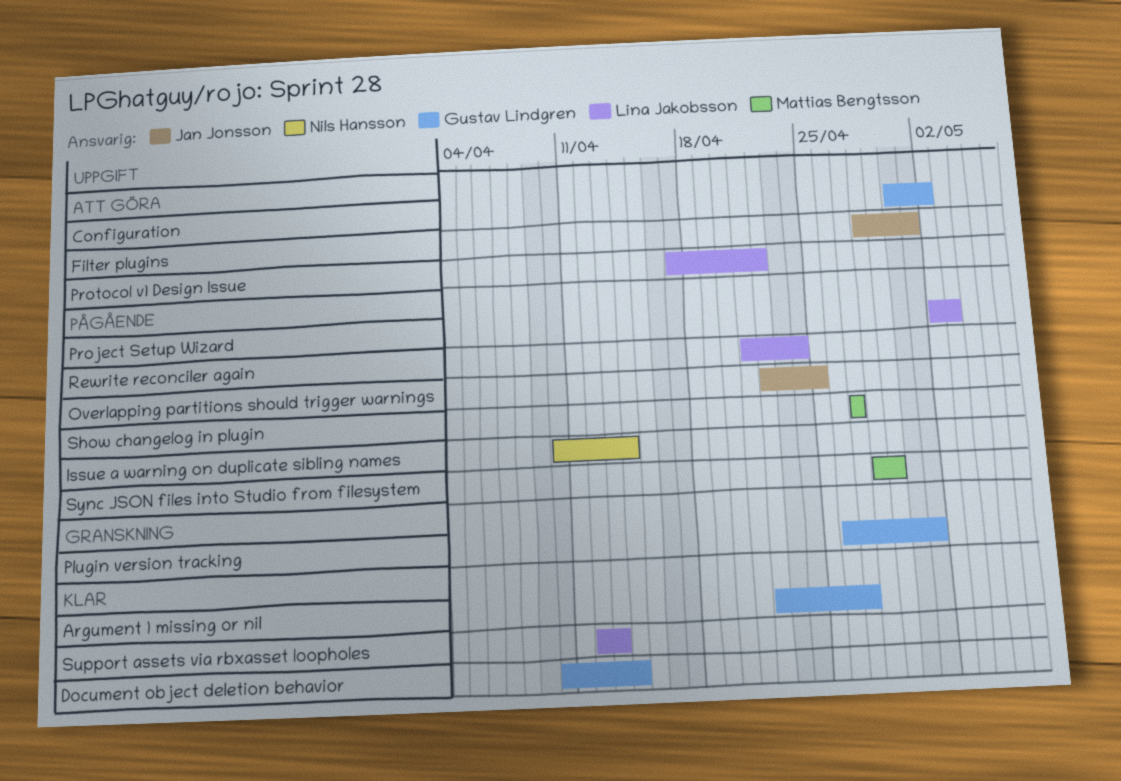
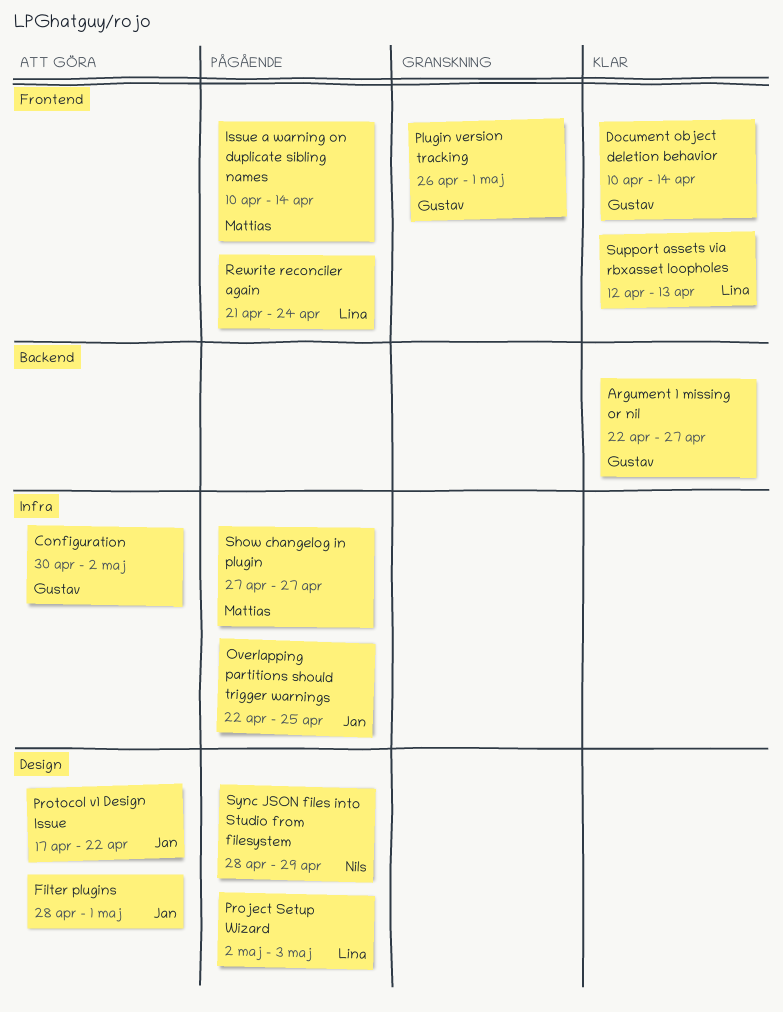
Issue a warning on duplicate sibling names, owner: Nils Hansson -> Mattias Bengtsson
Protocol v1 Design Issue, owner: Lina Jakobsson -> Jan Jonsson
Sync JSON files into Studio from filesystem, owner: Mattias Bengtsson -> Nils Hansson

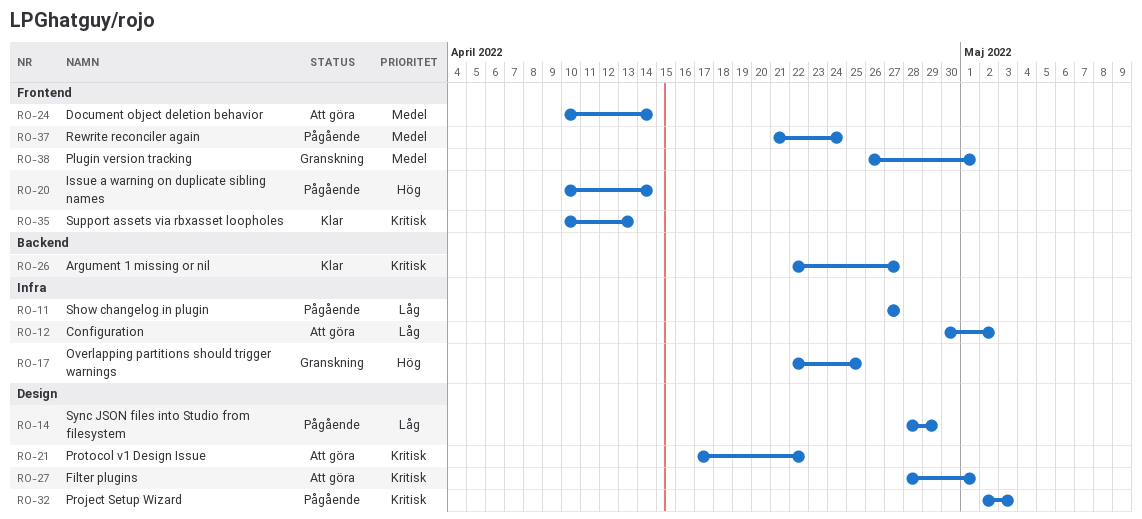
Document object deletion behavior, status: Klar -> Att göra
Overlapping partitions should trigger warnings, status: Pågående -> Granskning
Support assets via rbxasset loopholes, start: Apr 12 -> Apr 10

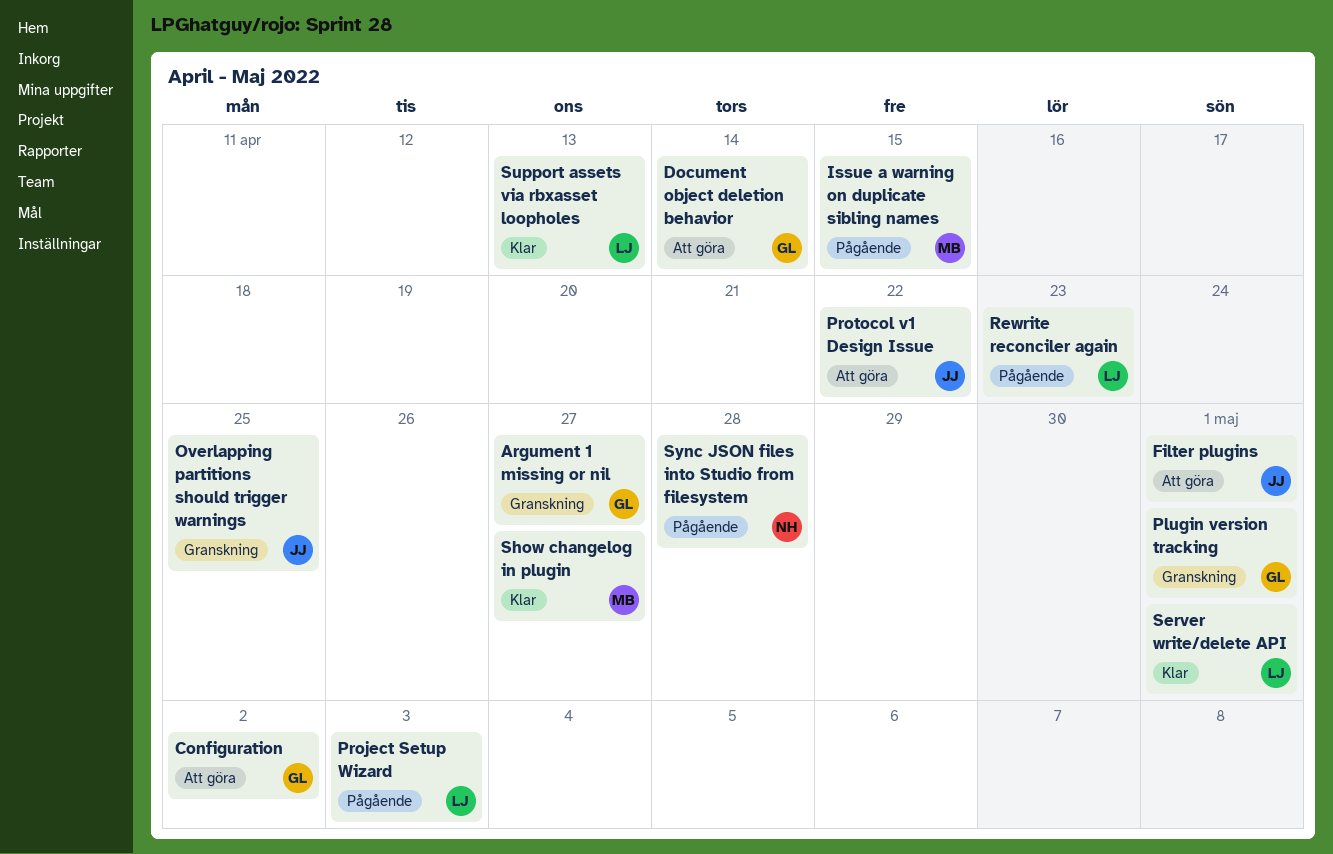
Argument 1 missing or nil, status: Klar -> Granskning
Issue a warning on duplicate sibling names, due: Apr 14 -> Apr 15
Rewrite reconciler again, due: Apr 24 -> Apr 23
Server write/delete API: none -> present
Show changelog in plugin, status: Pågående -> Klar
Sync JSON files into Studio from filesystem, due: Apr 29 -> Apr 28

